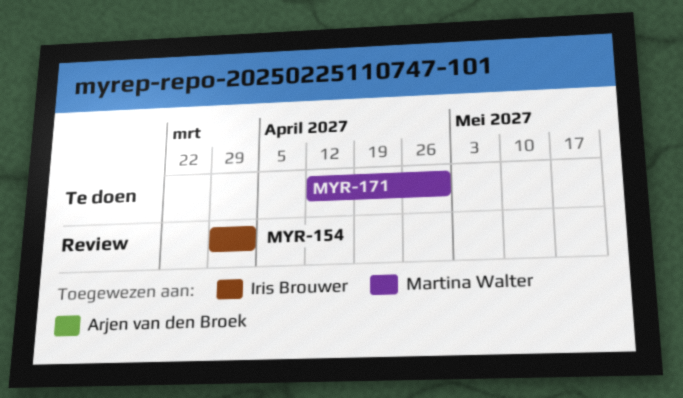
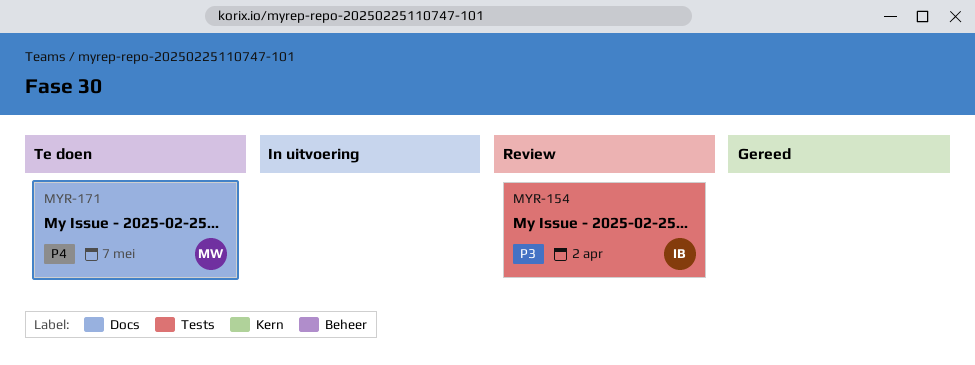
MYR-171, due: Apr 30 -> May 7

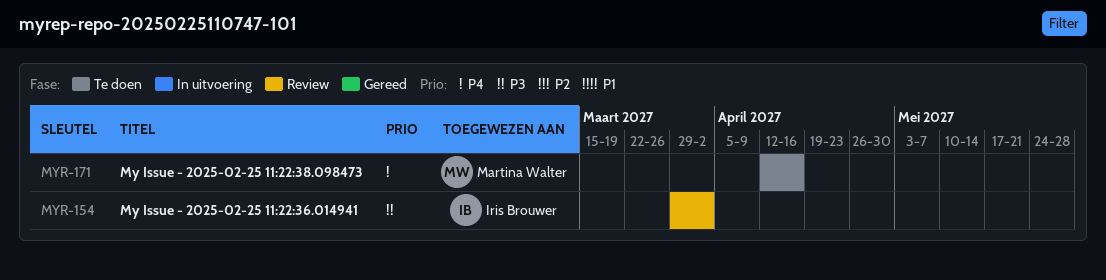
MYR-171, due: May 7 -> Apr 16

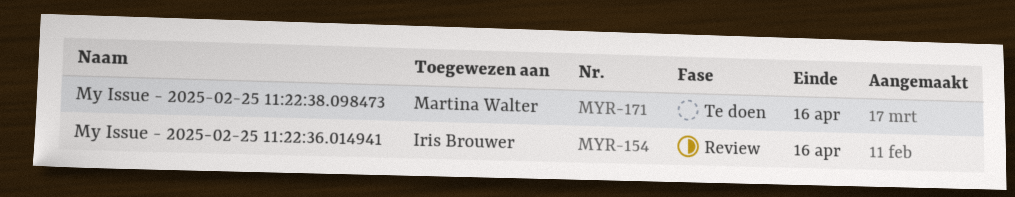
MYR-154, due: Apr 2 -> Apr 16

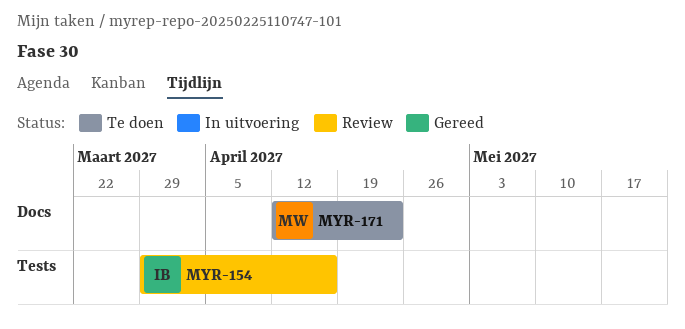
MYR-171, due: Apr 16 -> Apr 23

